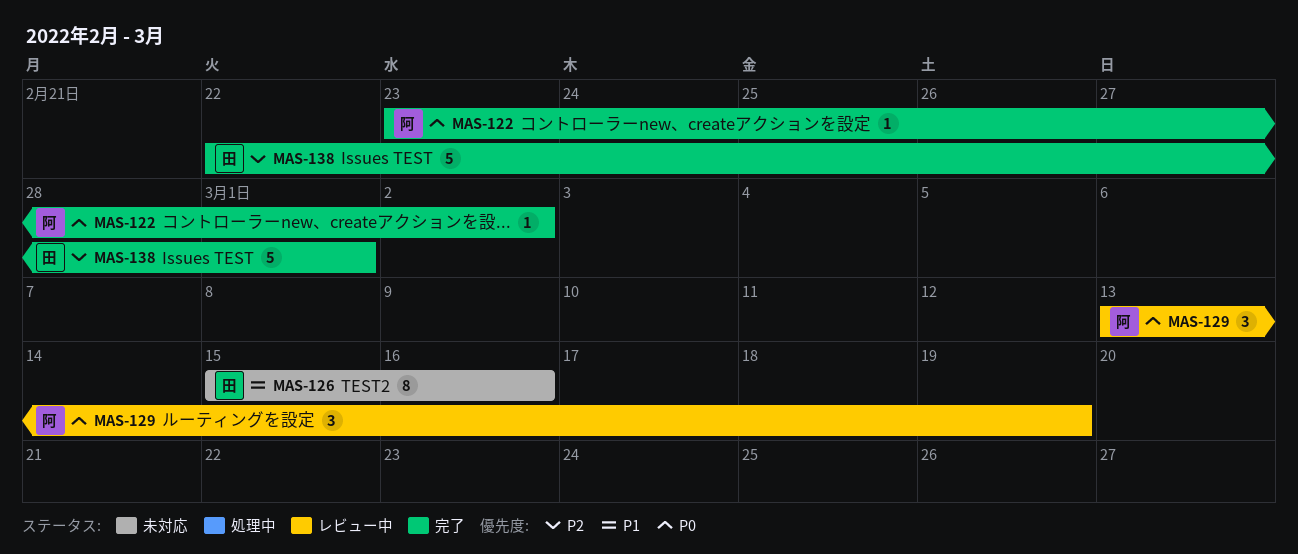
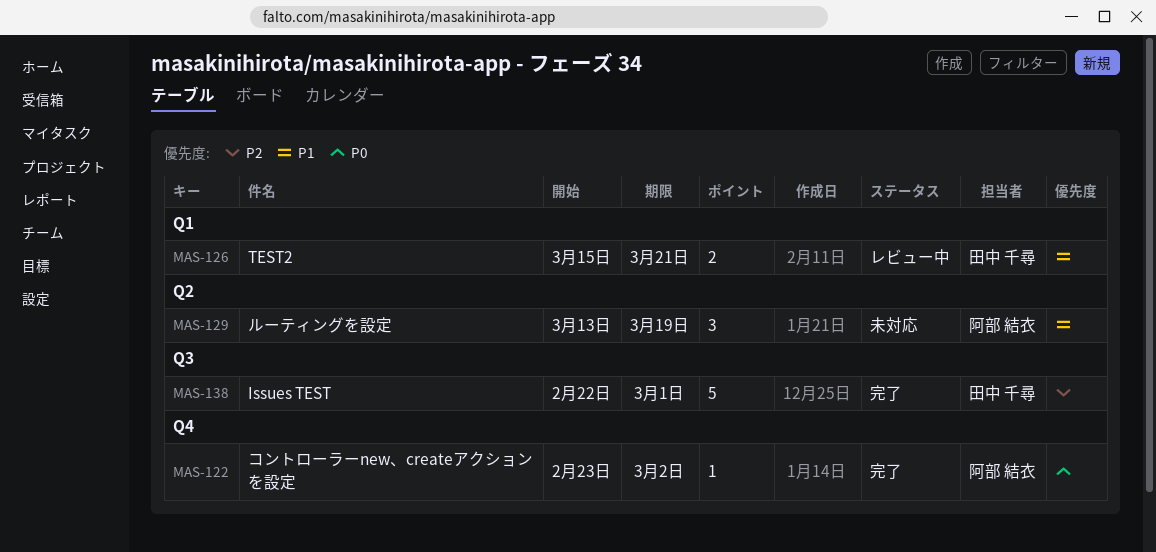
MAS-126, status: 未対応 -> レビュー中
MAS-126, estimate: 8 -> 2
MAS-126, due: Mar 16 -> Mar 21
MAS-129, status: レビュー中 -> 未対応
MAS-129, priority: P0 -> P1

